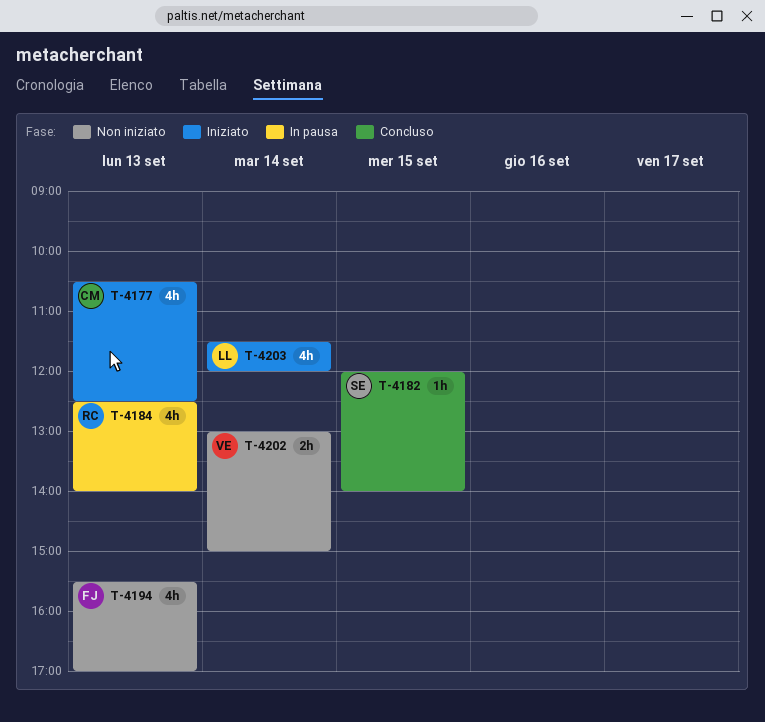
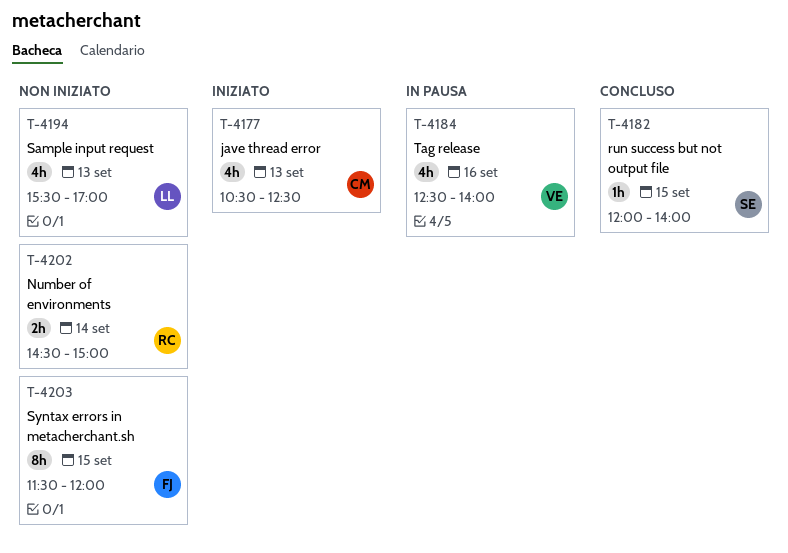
T-4184, owner: RC -> VE
T-4184, day: Sep 13 -> Sep 16
T-4194, owner: FJ -> LL
T-4202, owner: VE -> RC
T-4202, begins: 13:00 -> 14:30
T-4203, status: Iniziato -> Non iniziato
T-4203, owner: LL -> FJ
T-4203, estimate: 4h -> 8h
T-4203, day: Sep 14 -> Sep 15

